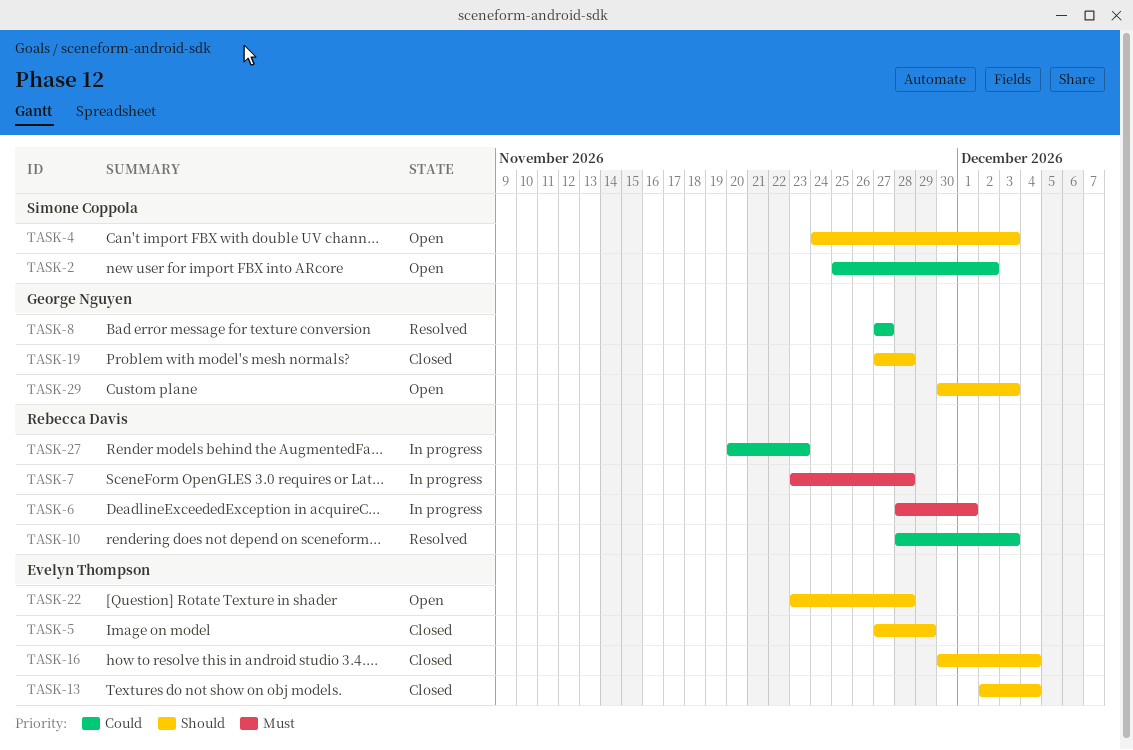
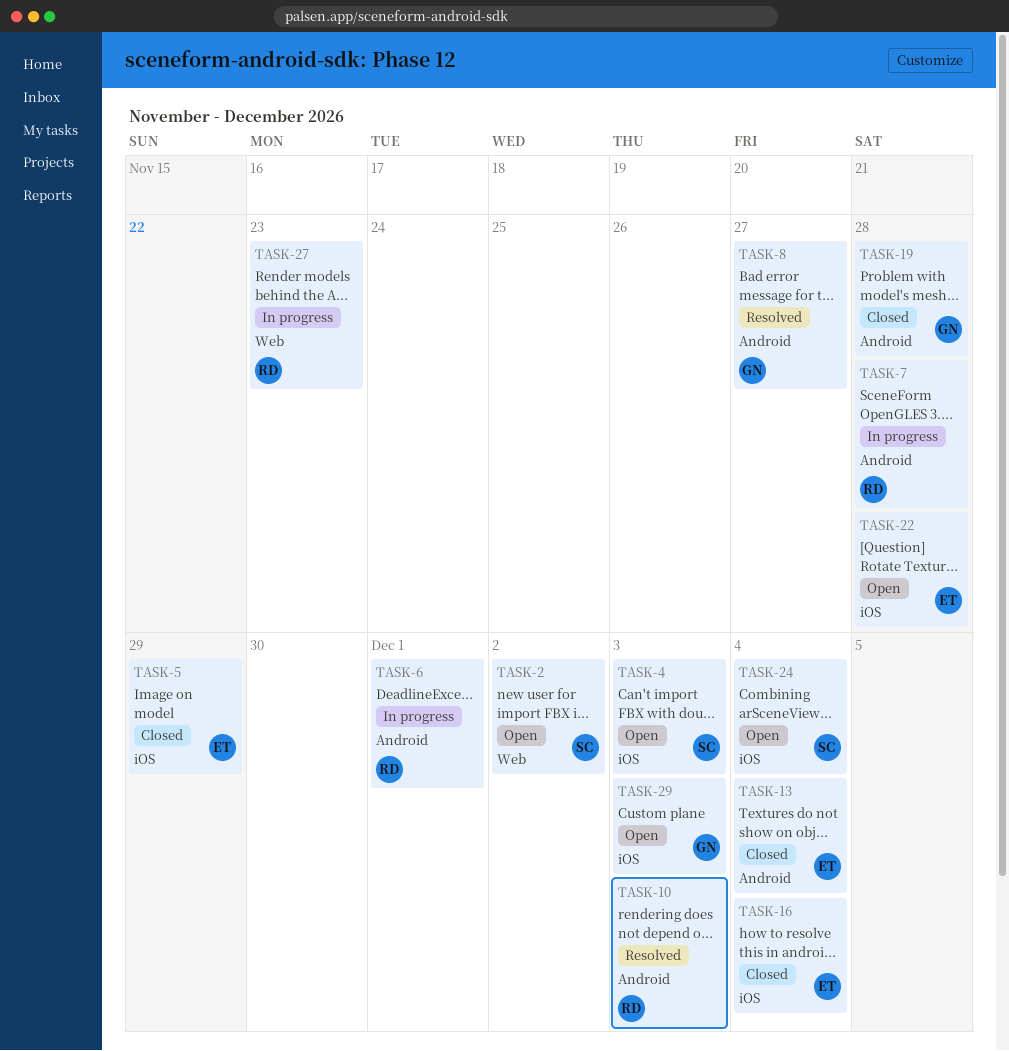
TASK-24: none -> present

